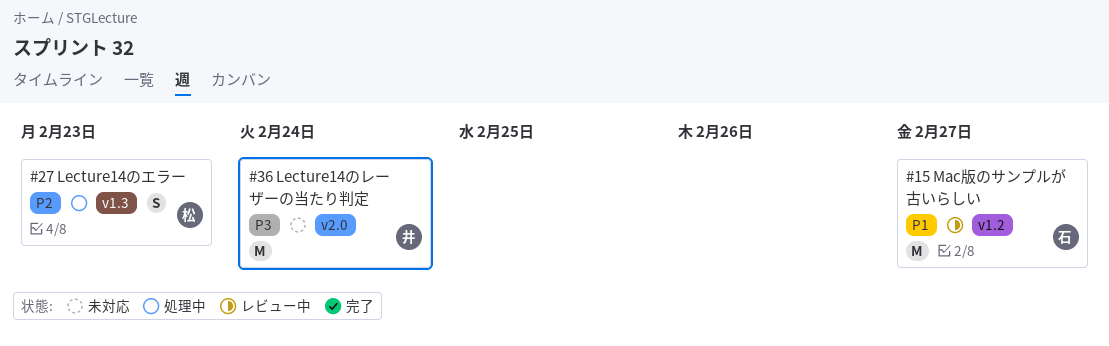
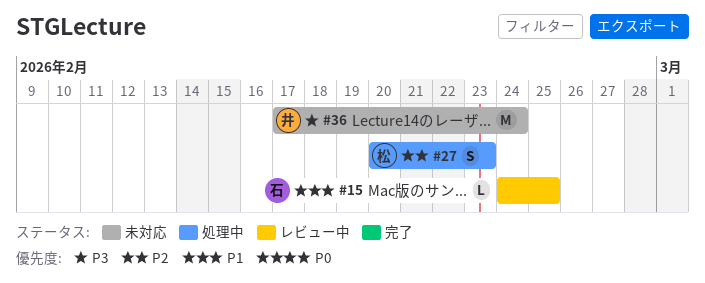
#15, estimate: M -> L
#15, due: Feb 27 -> Feb 25

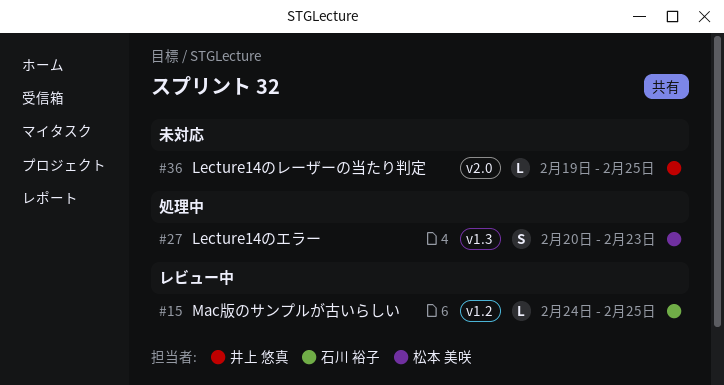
#36, estimate: M -> L
#36, start: Feb 17 -> Feb 19
#36, due: Feb 24 -> Feb 25

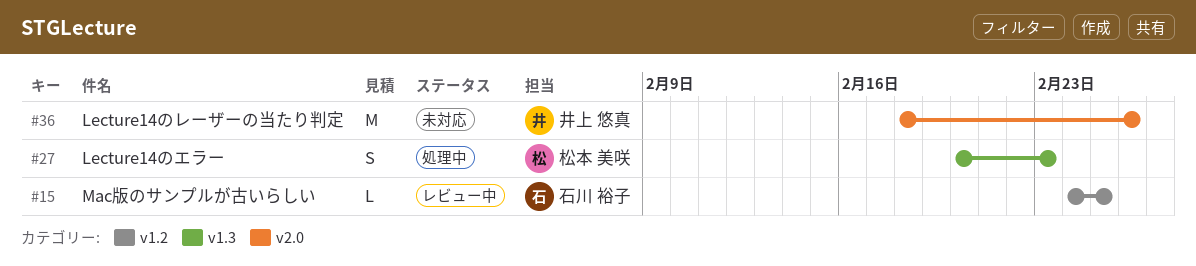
#36, estimate: L -> M
#36, start: Feb 19 -> Feb 18
#36, due: Feb 25 -> Feb 26

